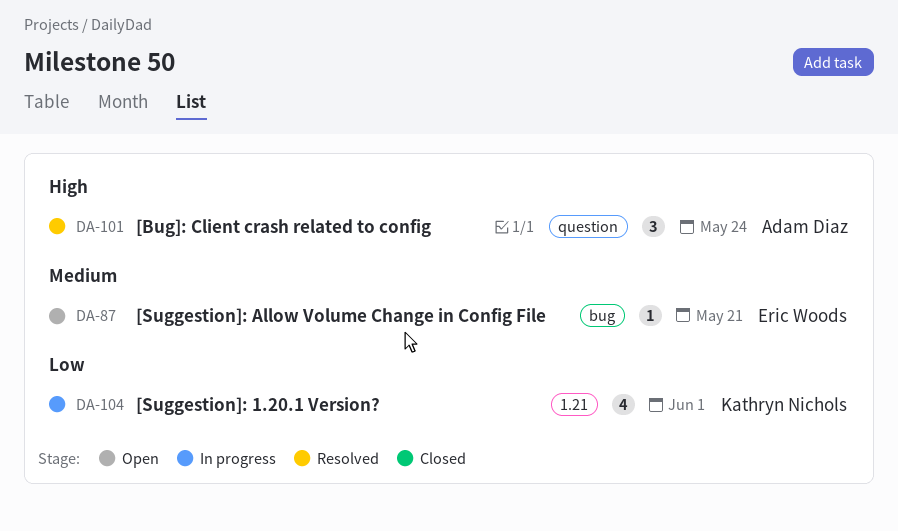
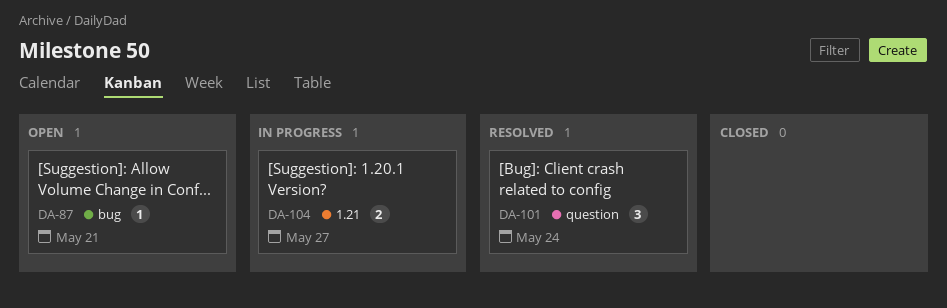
DA-104, estimate: 4 -> 2
DA-104, due: Jun 1 -> May 27

